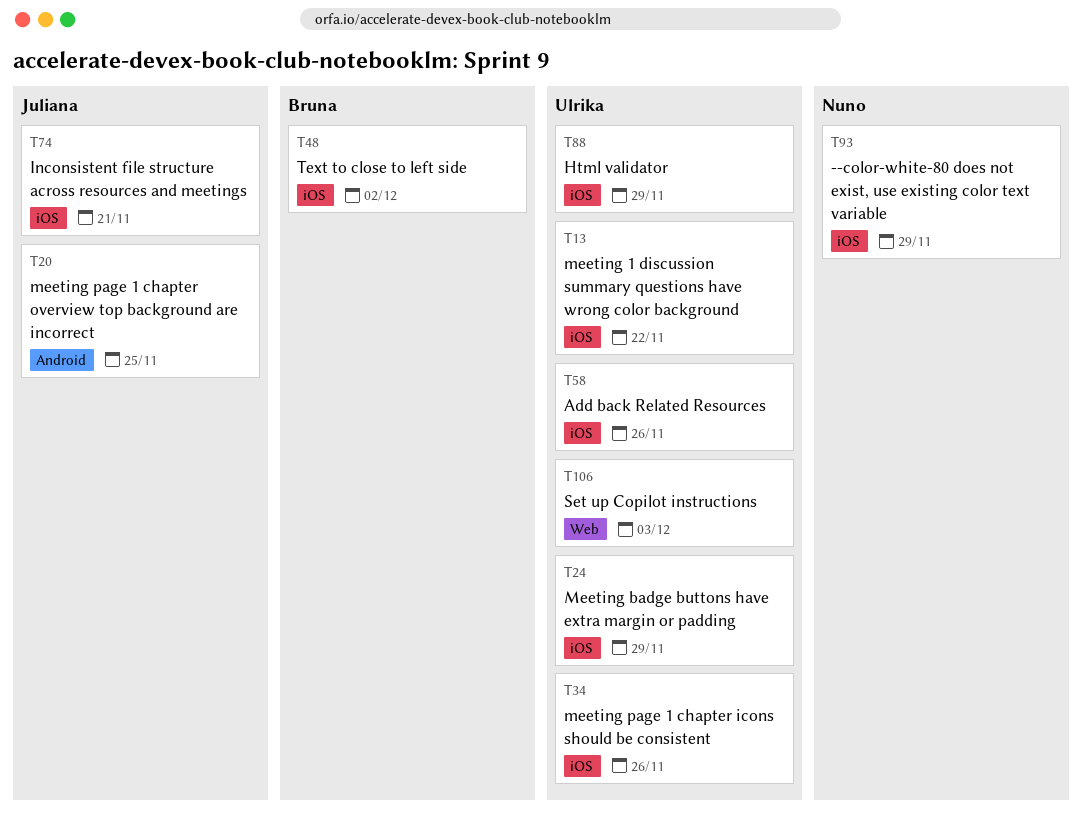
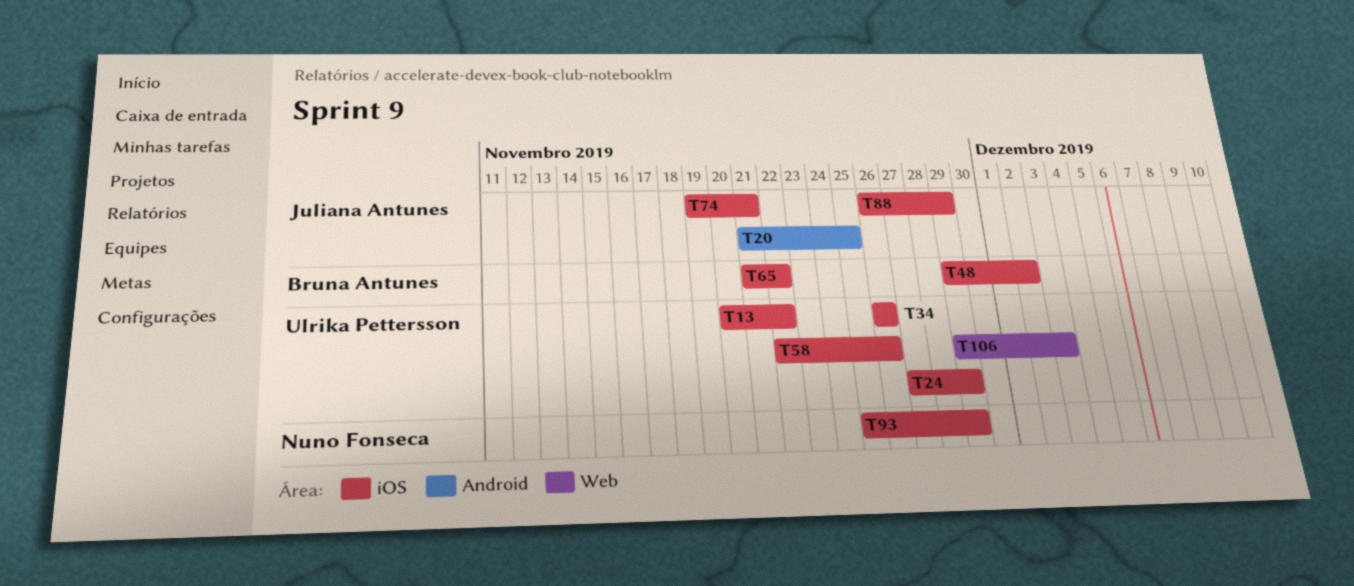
T65: none -> present
T88, owner: Ulrika Pettersson -> Juliana Antunes

